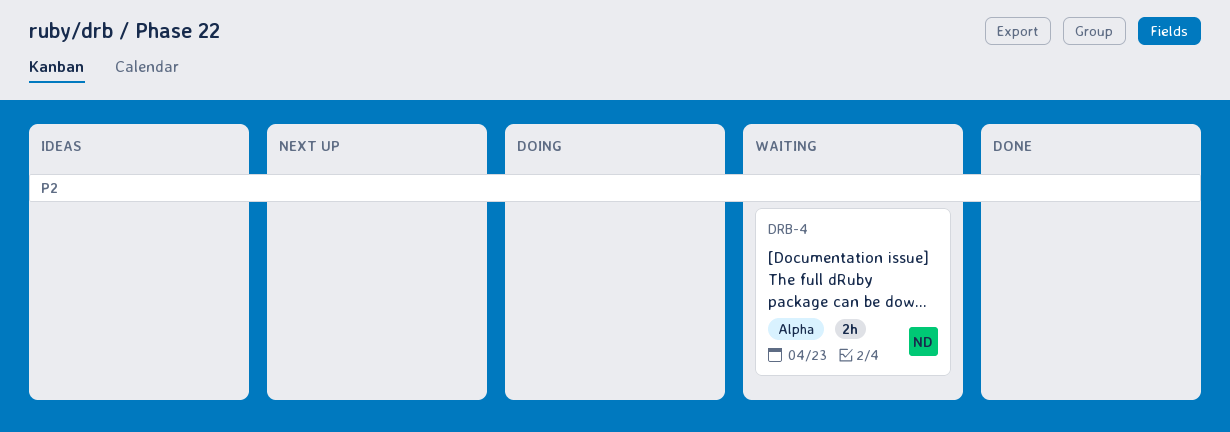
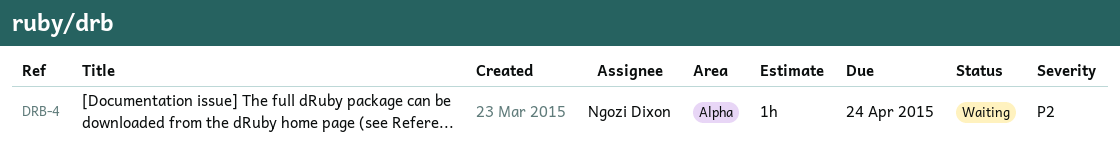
DRB-4, estimate: 2h -> 1h
DRB-4, due: Apr 23 -> Apr 24

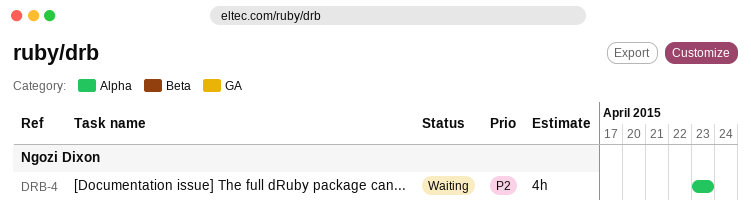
DRB-4, estimate: 1h -> 4h
DRB-4, due: Apr 24 -> Apr 23

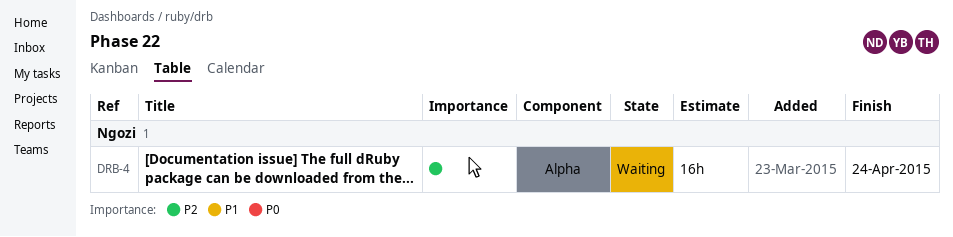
DRB-4, estimate: 4h -> 16h
DRB-4, due: Apr 23 -> Apr 24

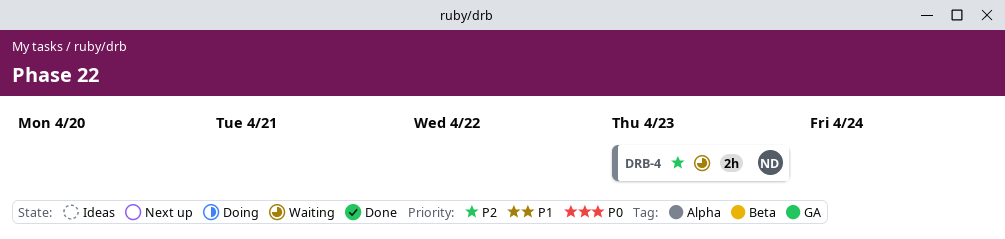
DRB-4, estimate: 16h -> 2h
DRB-4, due: Apr 24 -> Apr 23

